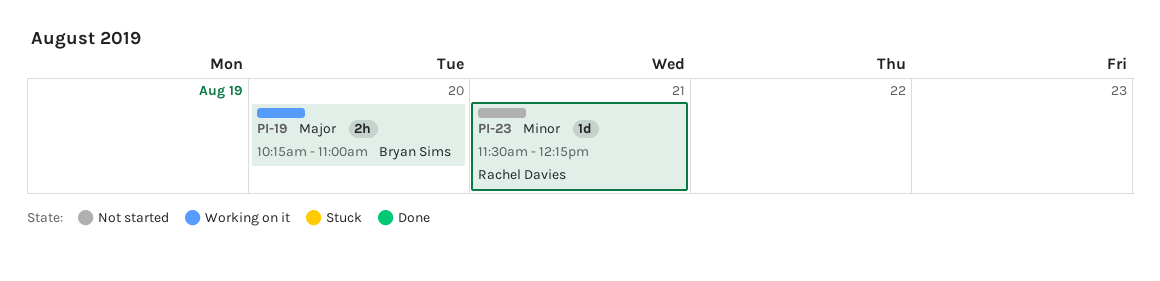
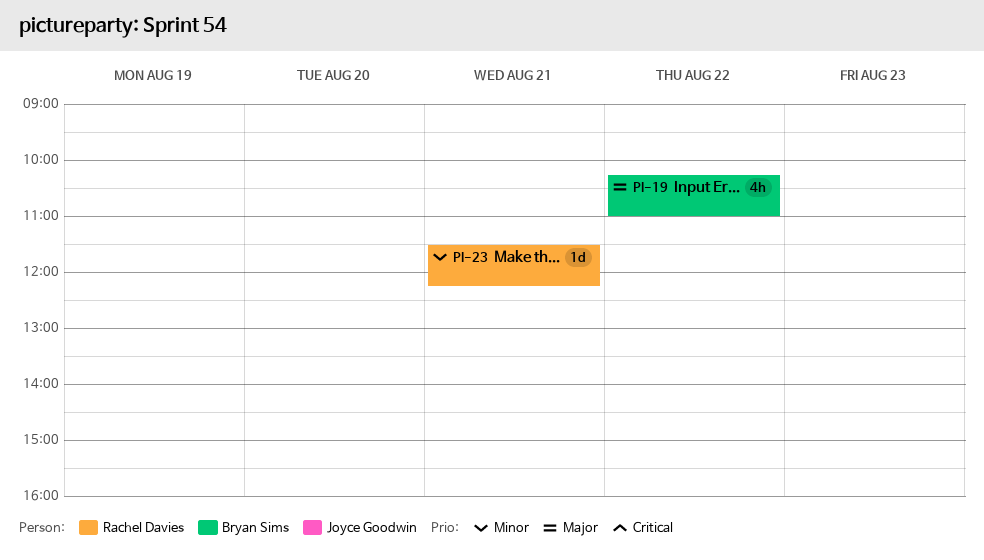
PI-19, estimate: 2h -> 4h
PI-19, day: Aug 20 -> Aug 22

